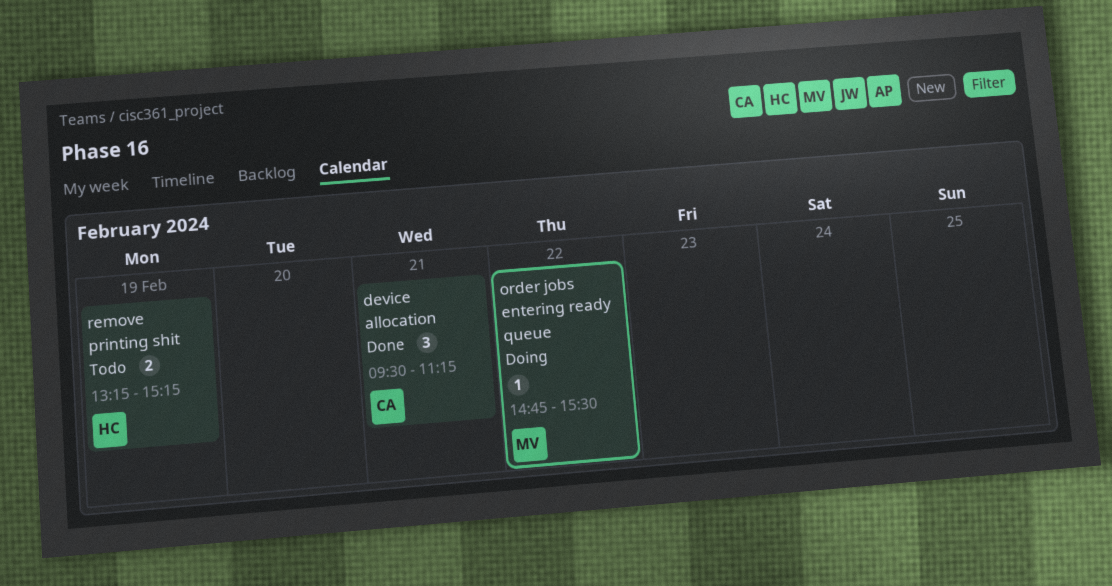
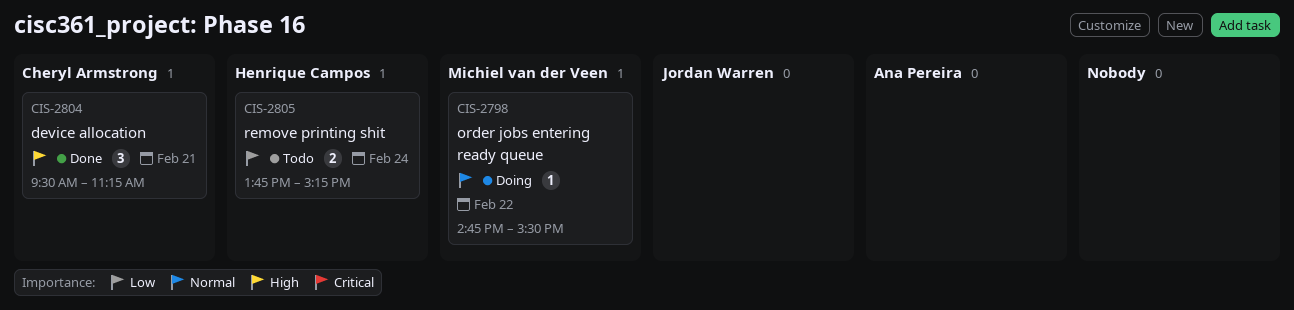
remove printing shit, day: Feb 19 -> Feb 24
remove printing shit, begins: 13:15 -> 13:45

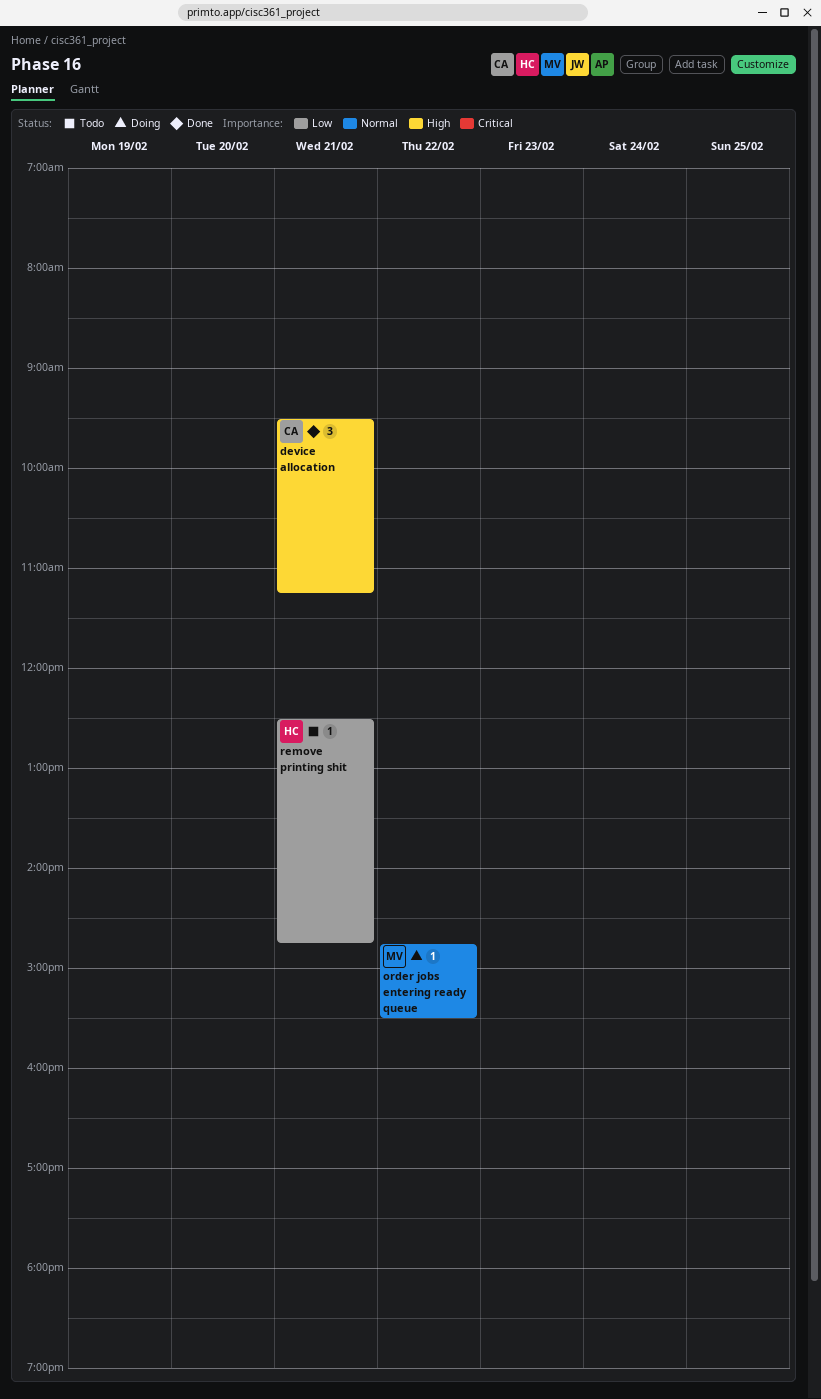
remove printing shit, estimate: 2 -> 1
remove printing shit, day: Feb 24 -> Feb 21
remove printing shit, begins: 13:45 -> 12:30
remove printing shit, ends: 15:15 -> 14:45

